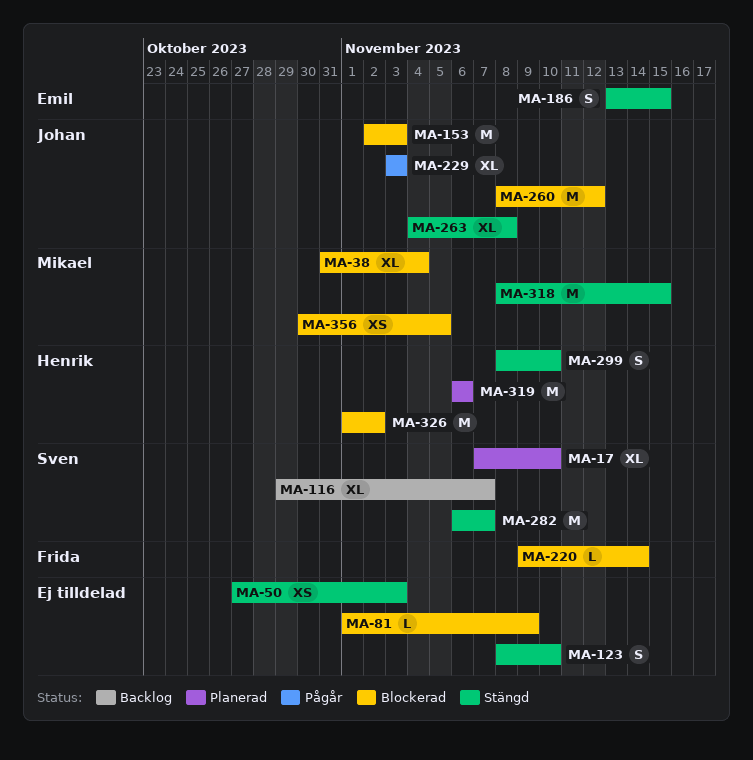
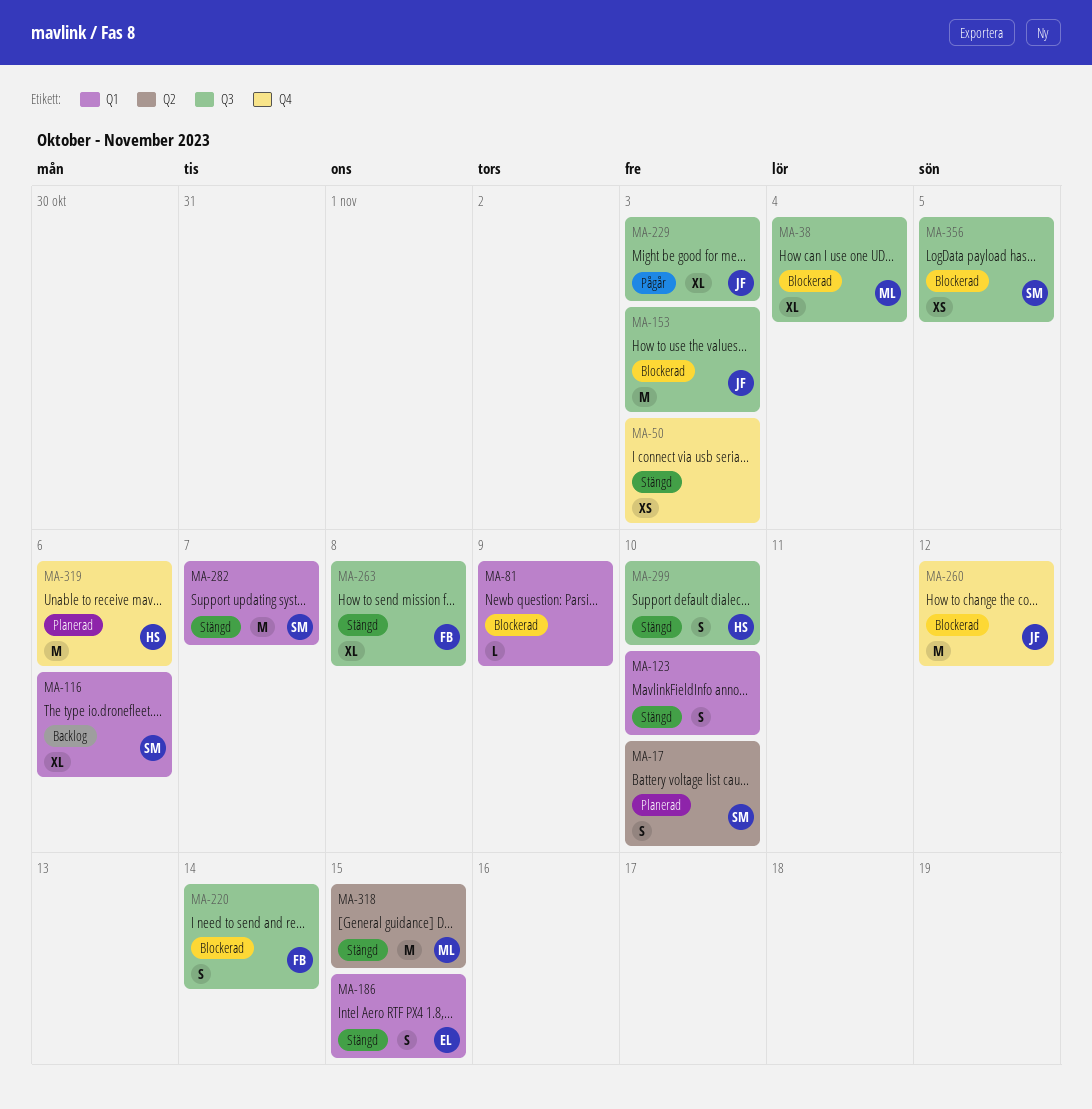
MA-17, estimate: XL -> S
MA-116, due: Nov 7 -> Nov 6
MA-220, estimate: L -> S
MA-263, owner: Johan -> Frida
MA-326: present -> none
MA-356, owner: Mikael -> Sven

